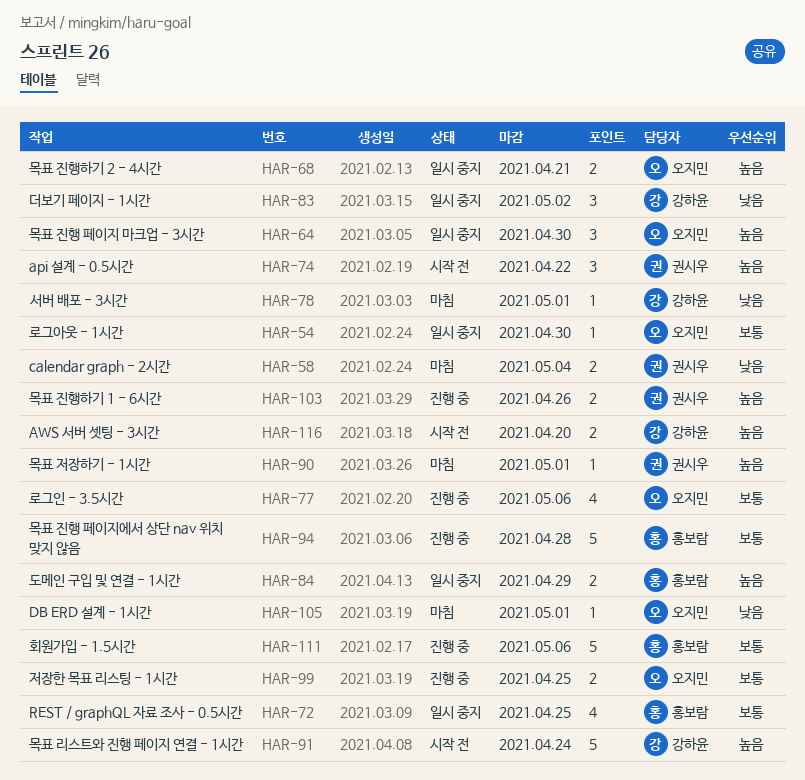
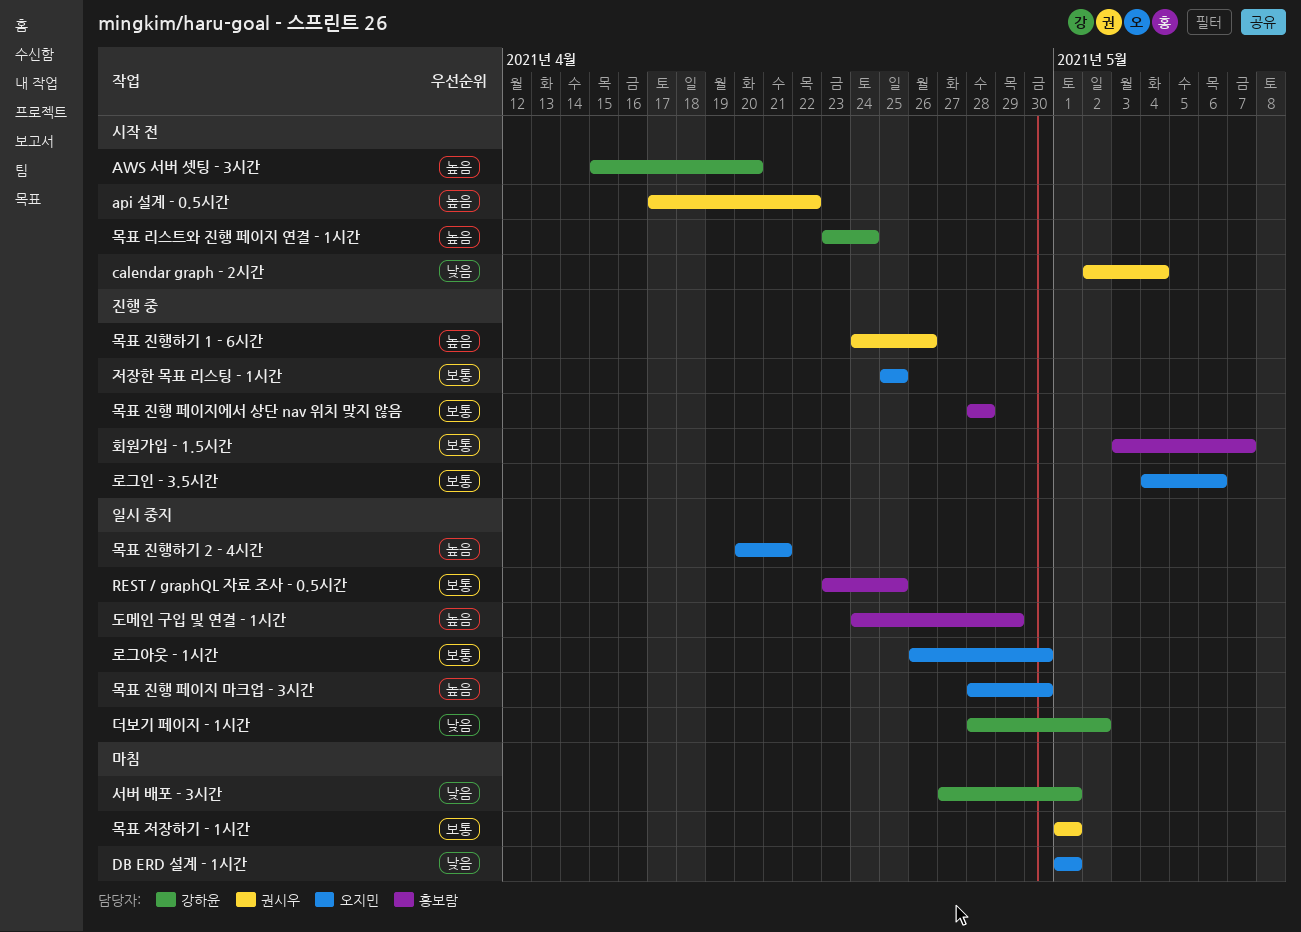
calendar graph - 2시간, status: 마침 -> 시작 전
목표 저장하기 - 1시간, priority: 높음 -> 보통
회원가입 - 1.5시간, due: May 6 -> May 7

